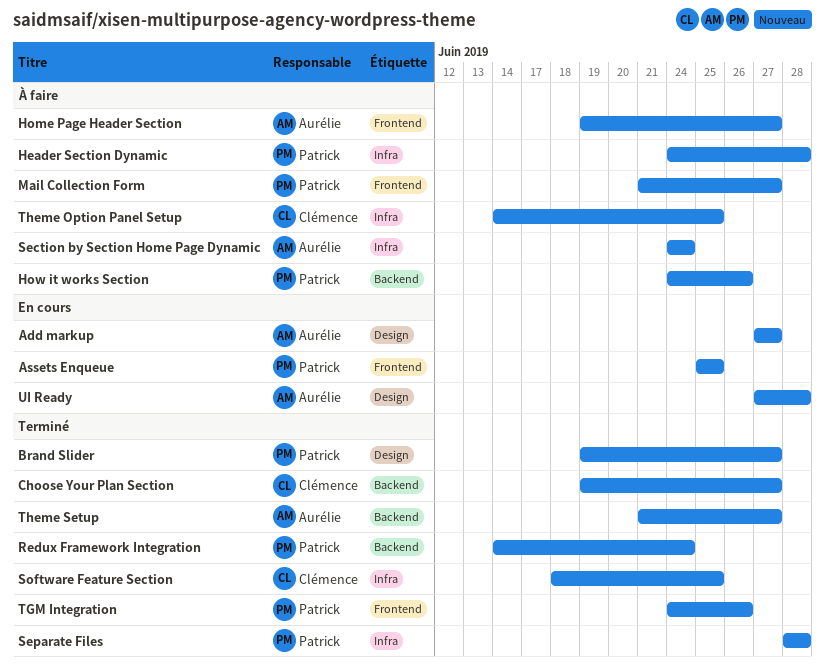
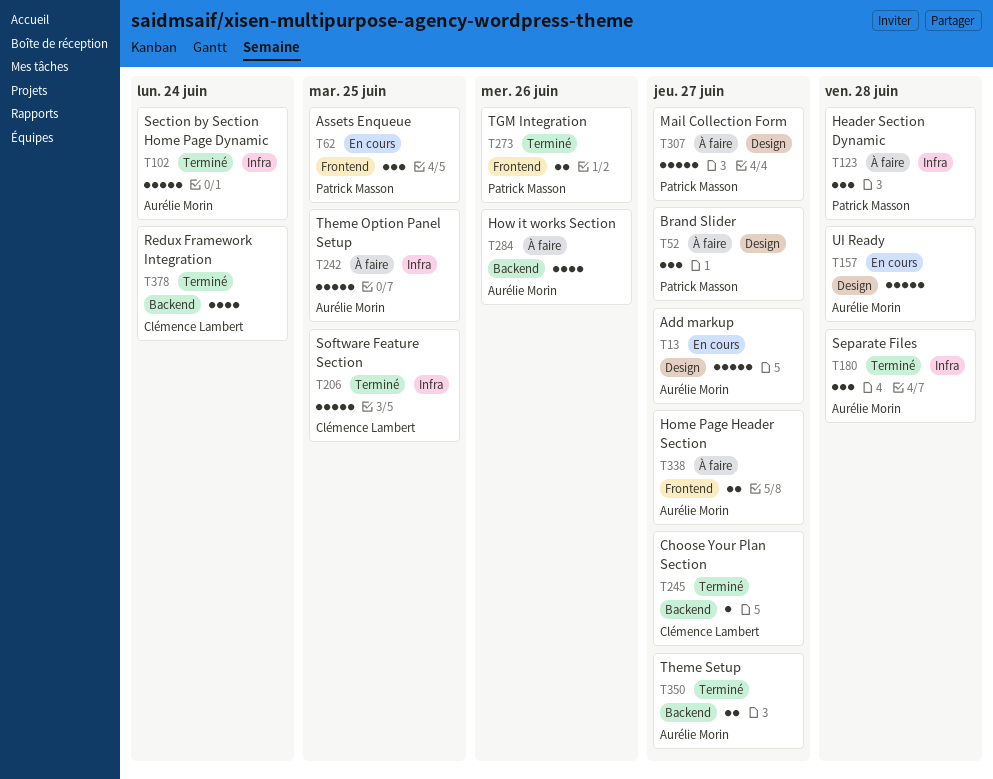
Brand Slider, status: Terminé -> À faire
How it works Section, owner: Patrick Masson -> Aurélie Morin
Mail Collection Form, label: Frontend -> Design
Redux Framework Integration, owner: Patrick Masson -> Clémence Lambert
Section by Section Home Page Dynamic, status: À faire -> Terminé
Separate Files, owner: Patrick Masson -> Aurélie Morin
Theme Option Panel Setup, owner: Clémence Lambert -> Aurélie Morin

